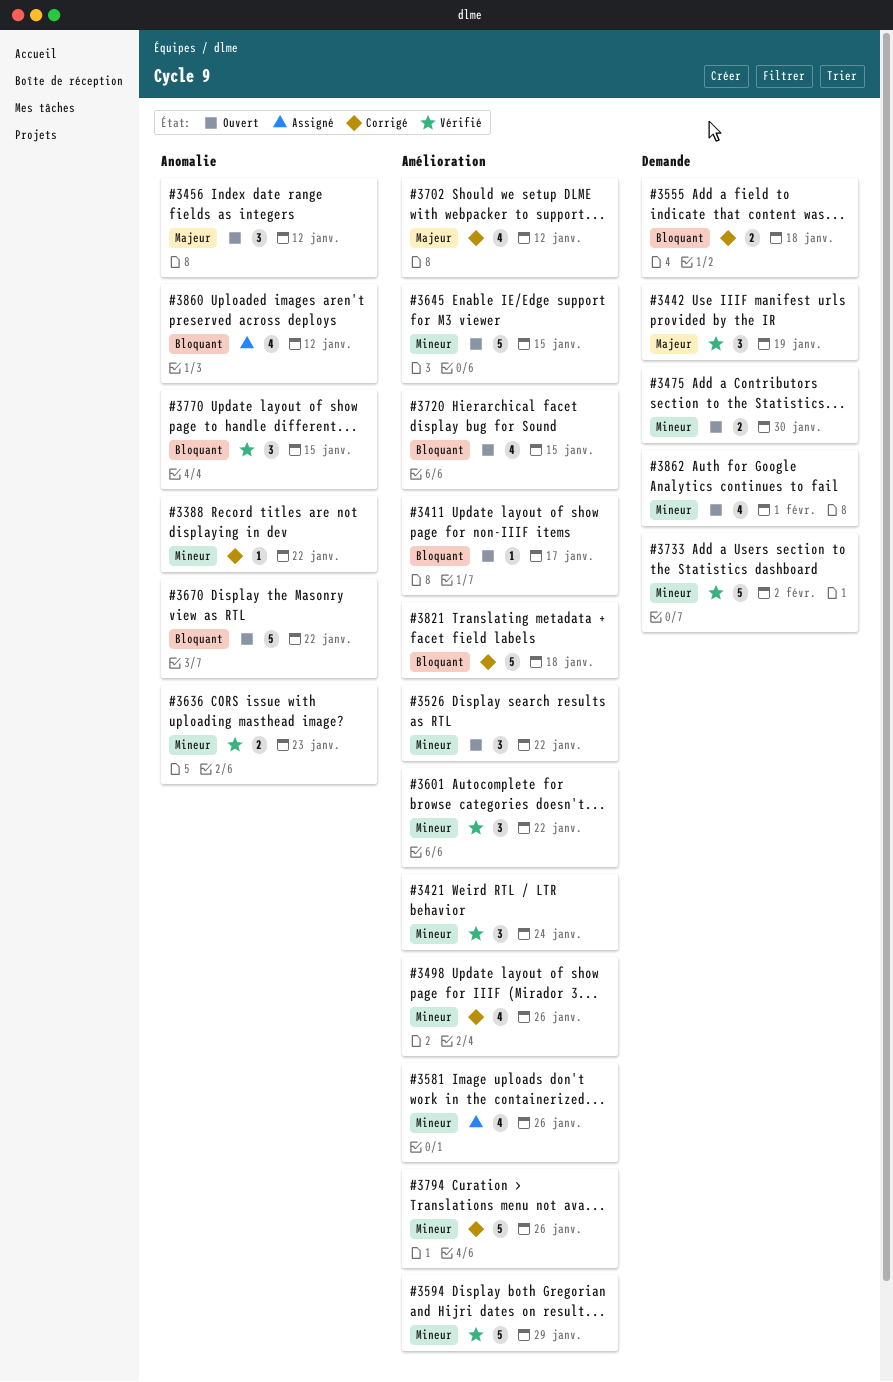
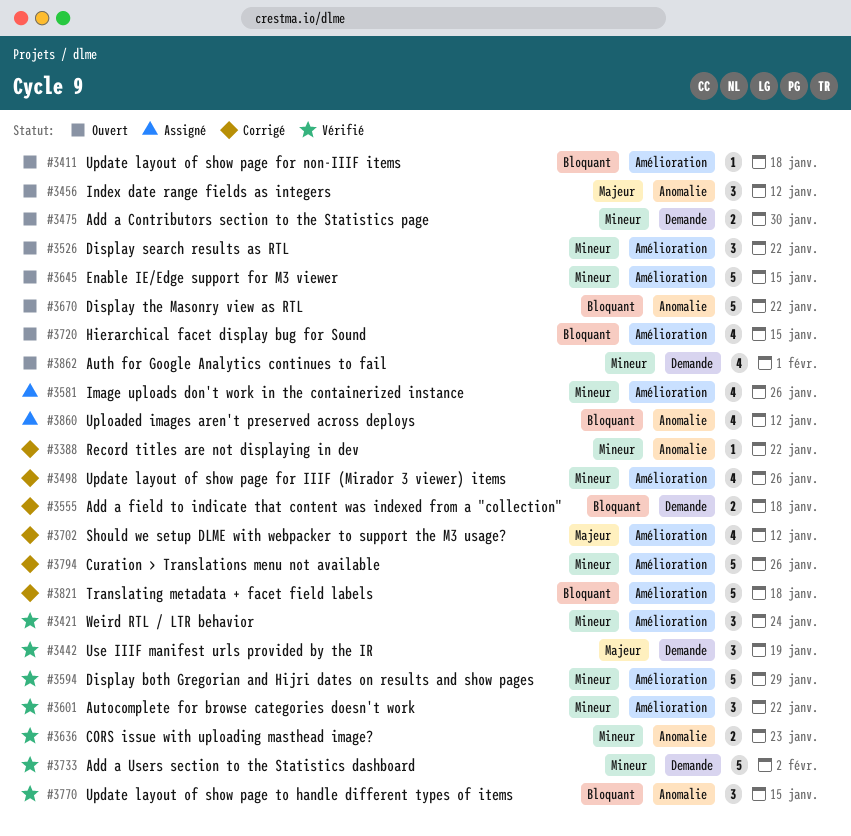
#3411, due: Jan 17 -> Jan 18

